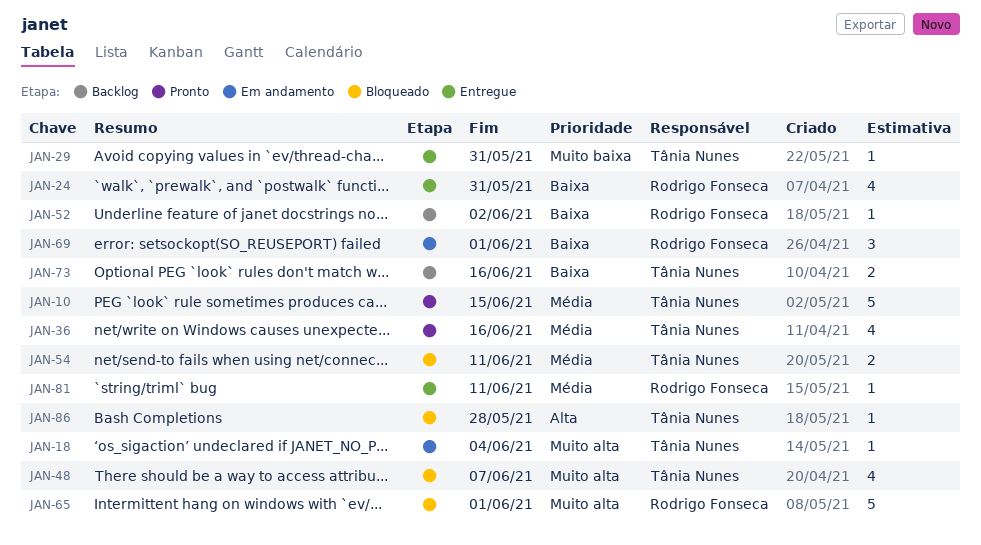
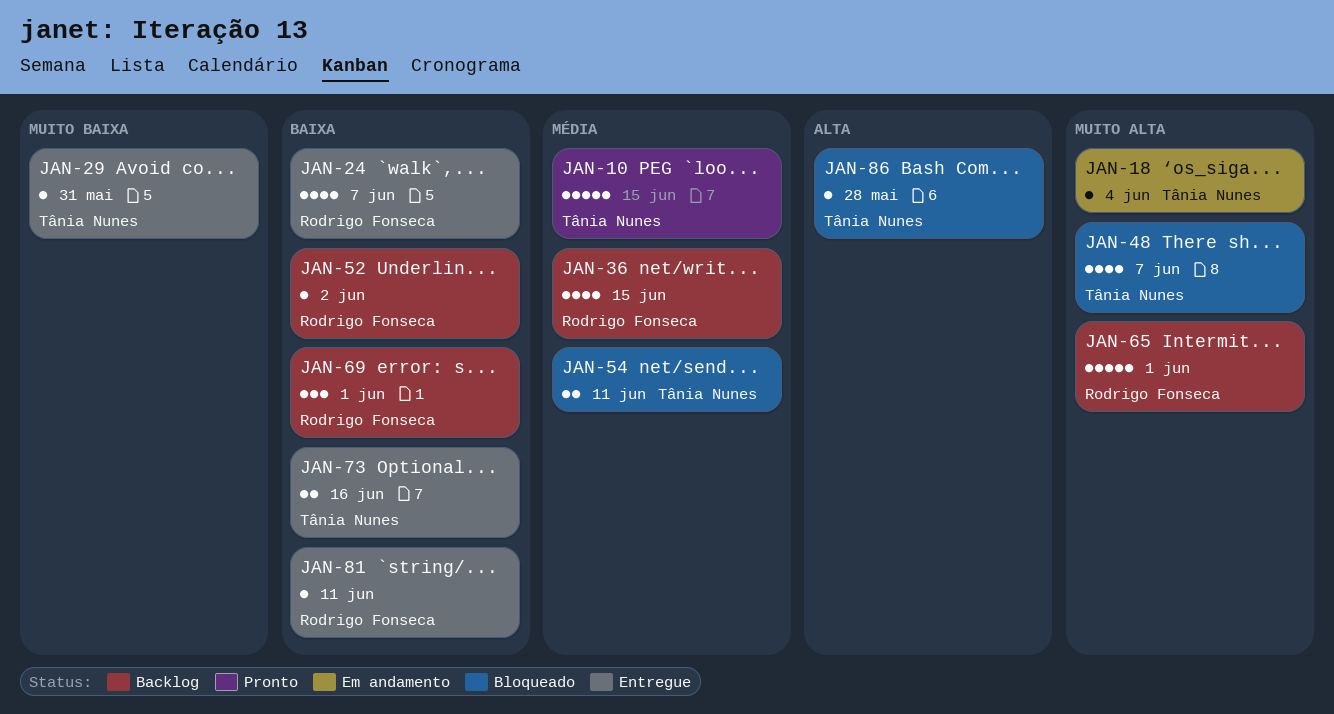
JAN-24, due: May 31 -> Jun 7
JAN-36, status: Pronto -> Backlog
JAN-36, owner: Tânia Nunes -> Rodrigo Fonseca
JAN-36, due: Jun 16 -> Jun 15
JAN-65, status: Bloqueado -> Backlog
JAN-69, status: Em andamento -> Backlog
JAN-73, status: Backlog -> Entregue
JAN-81, priority: Média -> Baixa

